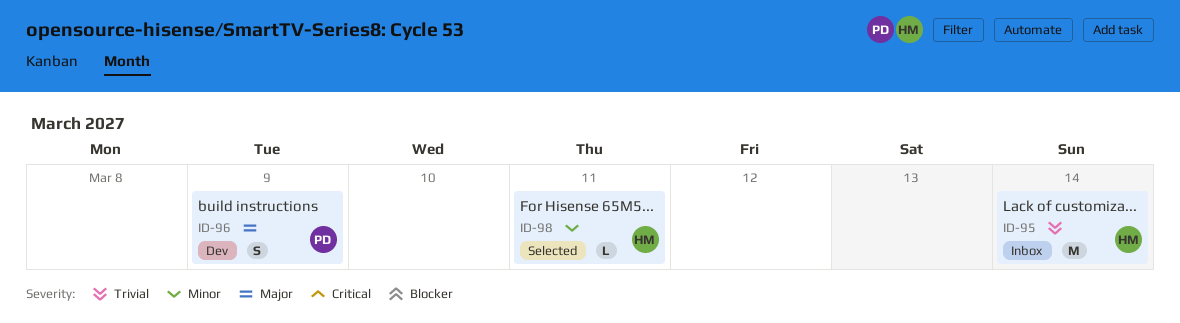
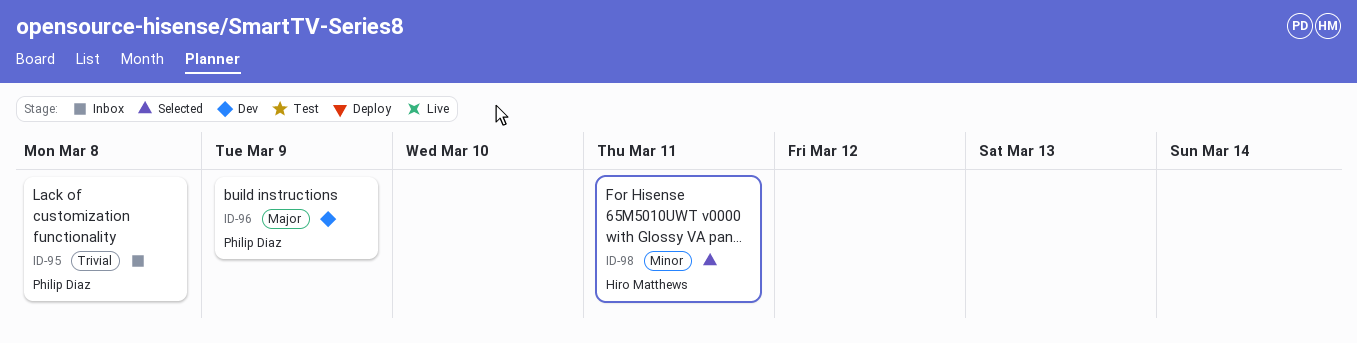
ID-95, owner: Hiro Matthews -> Philip Diaz
ID-95, due: Mar 14 -> Mar 8

